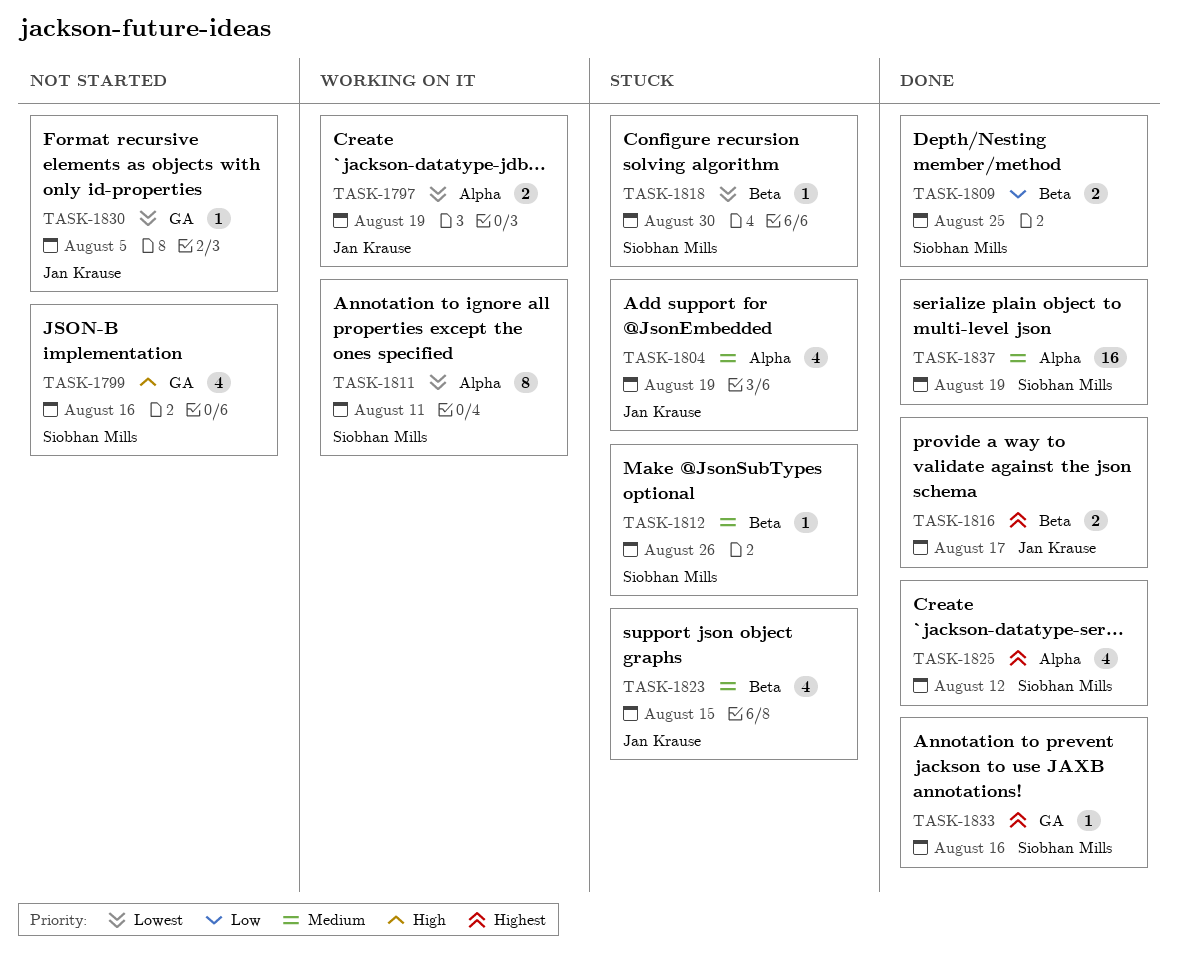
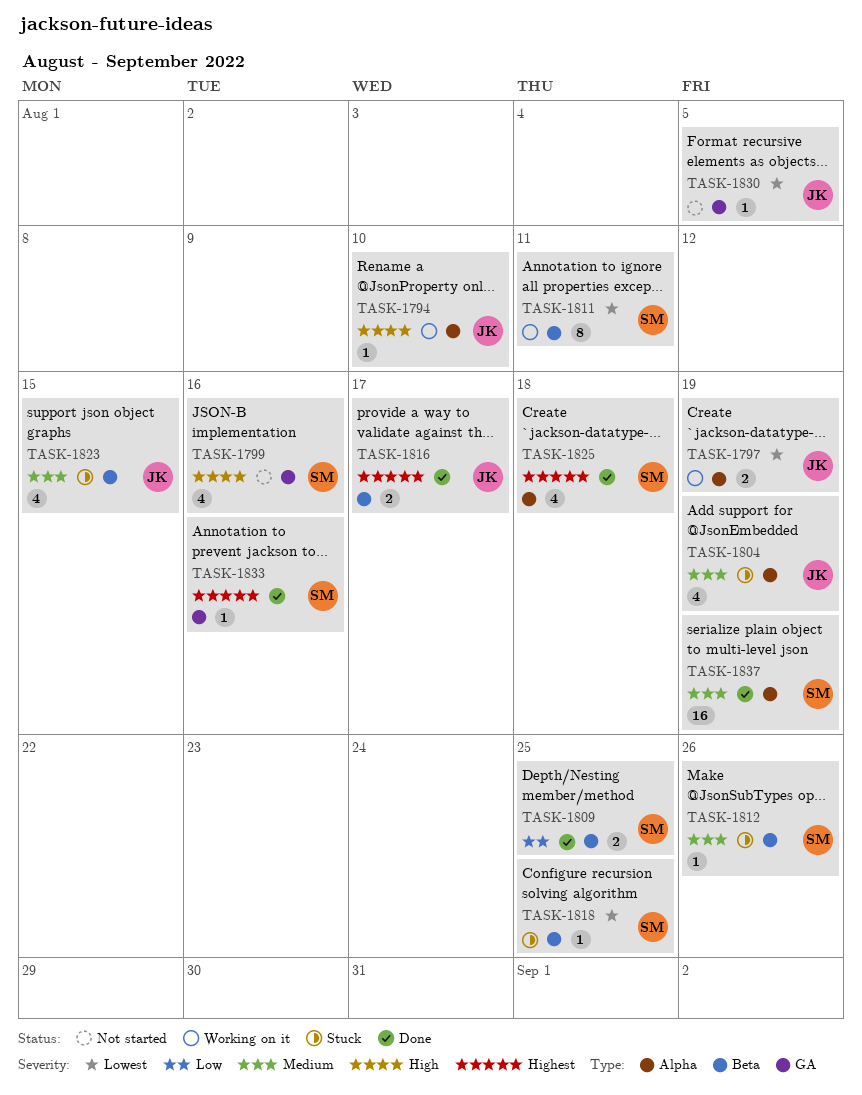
TASK-1794: none -> present
TASK-1811, label: Alpha -> Beta
TASK-1818, due: Aug 30 -> Aug 25
TASK-1825, due: Aug 12 -> Aug 18

